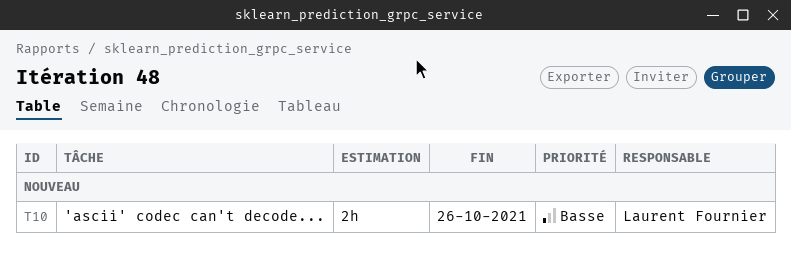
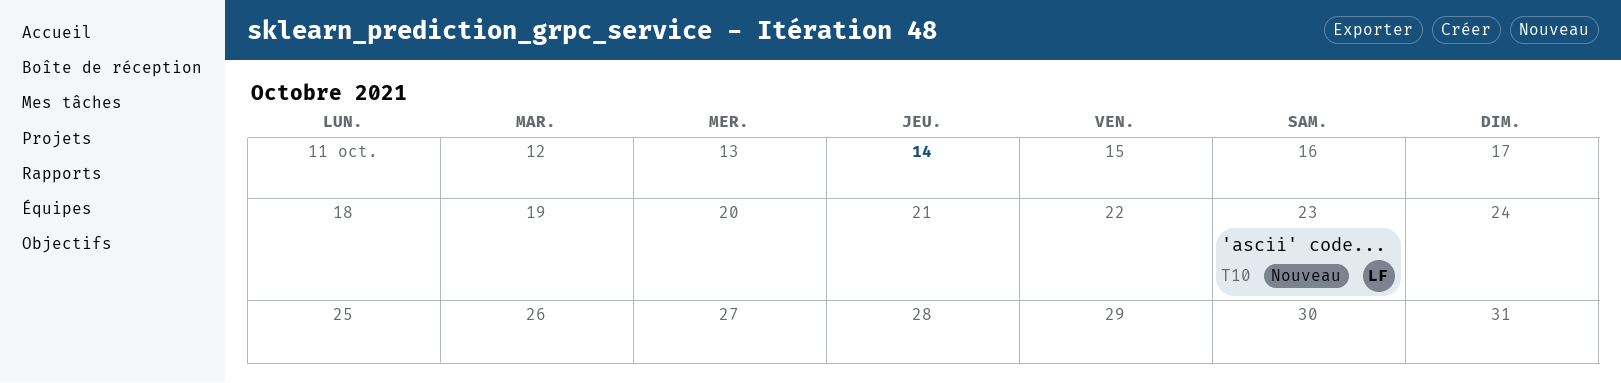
T10, due: Oct 26 -> Oct 23

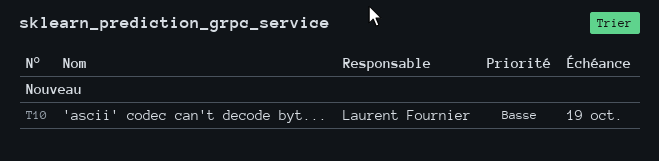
T10, due: Oct 23 -> Oct 19

